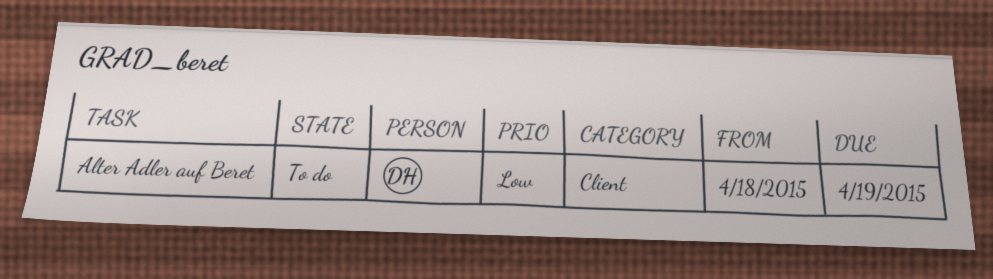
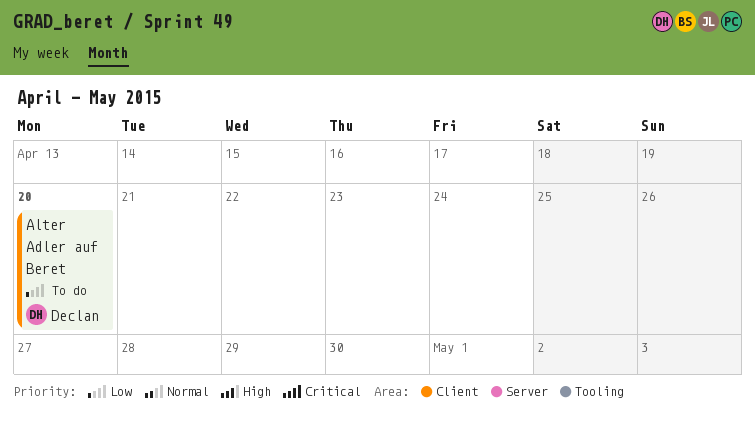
Alter Adler auf Beret, due: Apr 19 -> Apr 20

